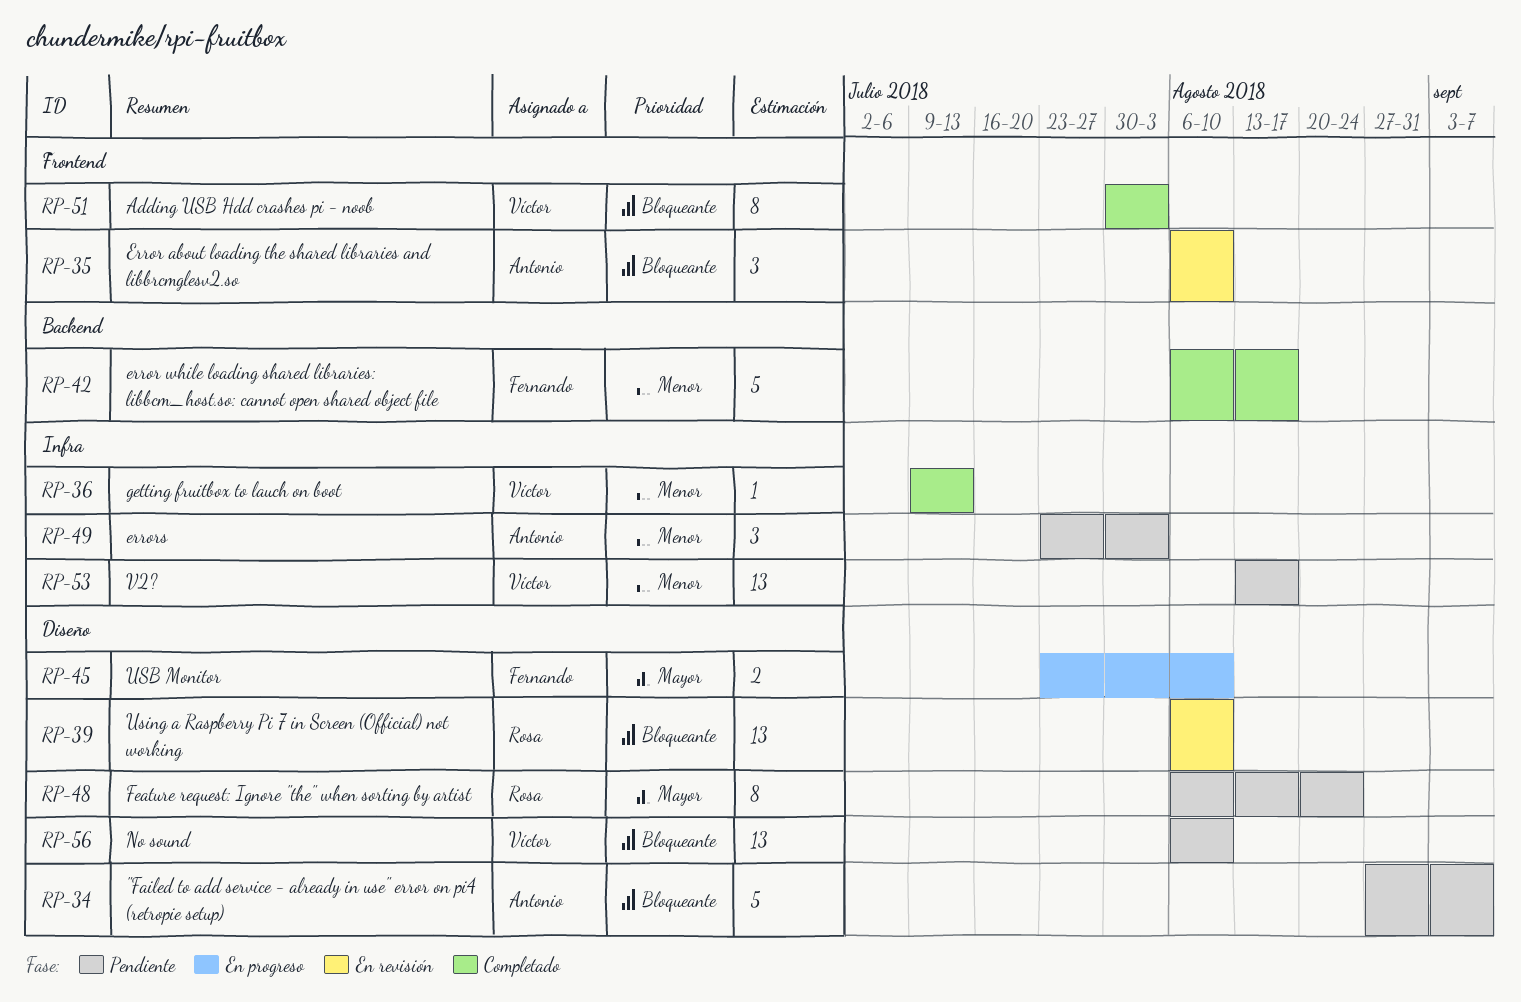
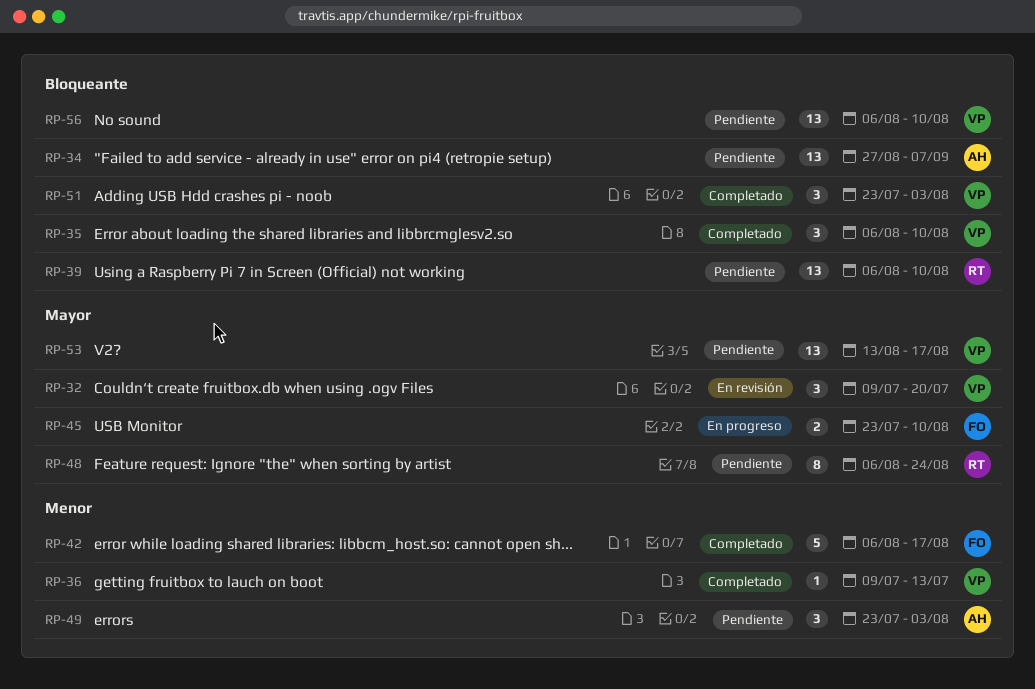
RP-32: none -> present
RP-34, estimate: 5 -> 13
RP-35, status: En revisión -> Completado
RP-35, owner: Antonio -> Víctor
RP-39, status: En revisión -> Pendiente
RP-51, estimate: 8 -> 3
RP-51, start: Jul 30 -> Jul 23
RP-53, priority: Menor -> Mayor

